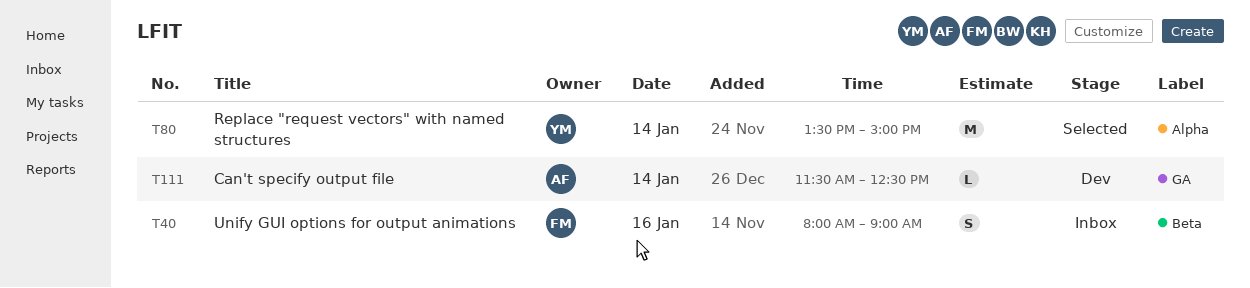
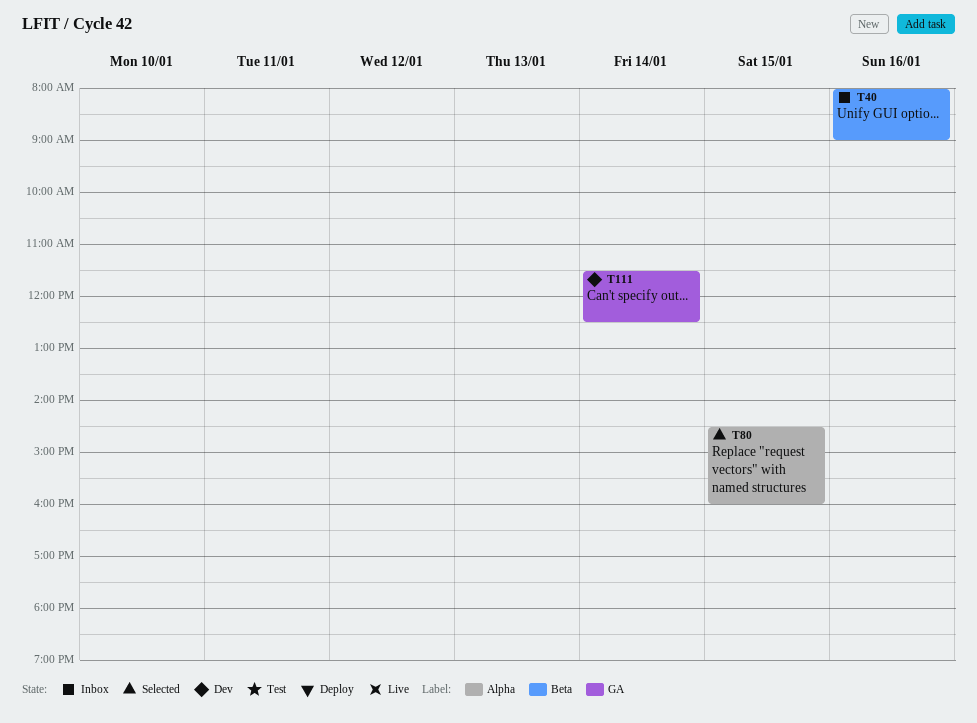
T80, day: Jan 14 -> Jan 15
T80, begins: 13:30 -> 14:30
T80, ends: 15:00 -> 16:00

